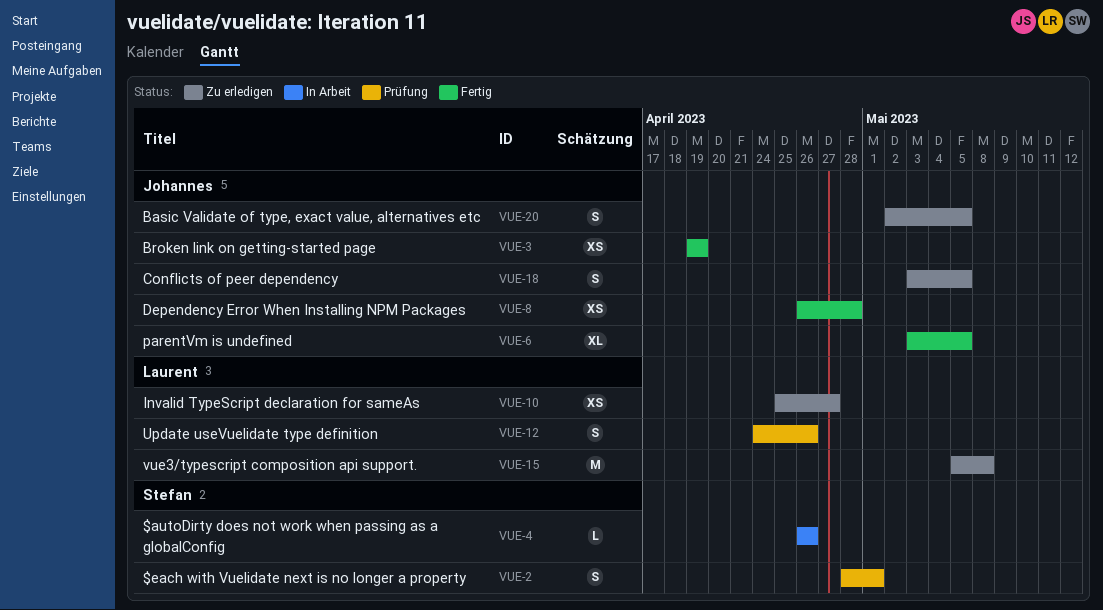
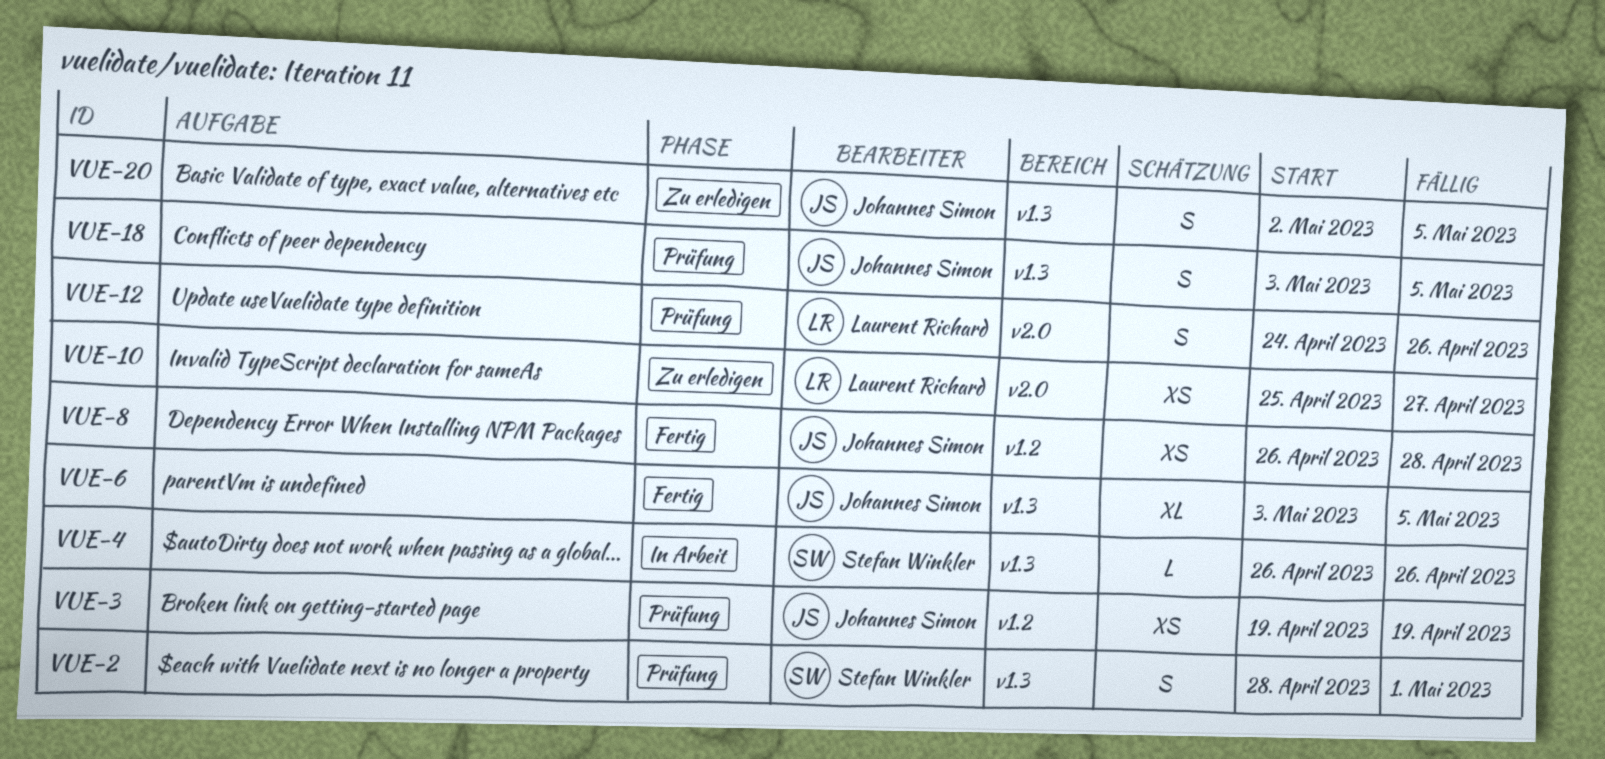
VUE-3, status: Fertig -> Prüfung
VUE-15: present -> none
VUE-18, status: Zu erledigen -> Prüfung

